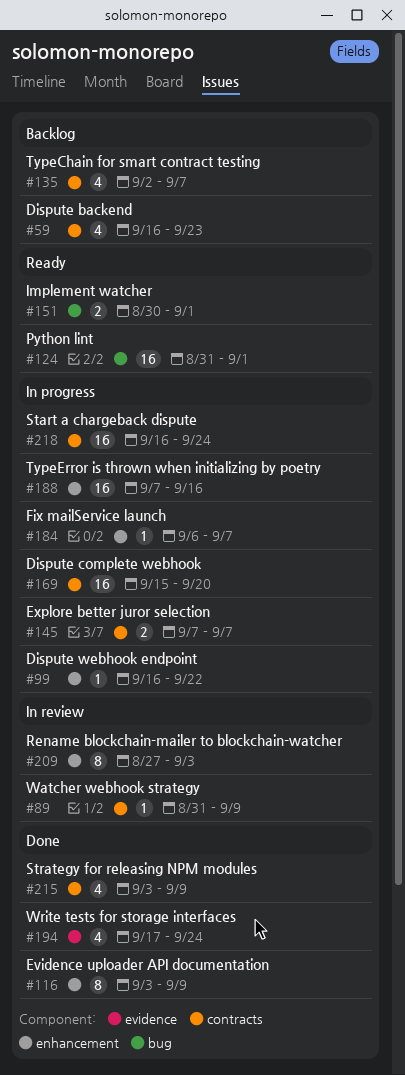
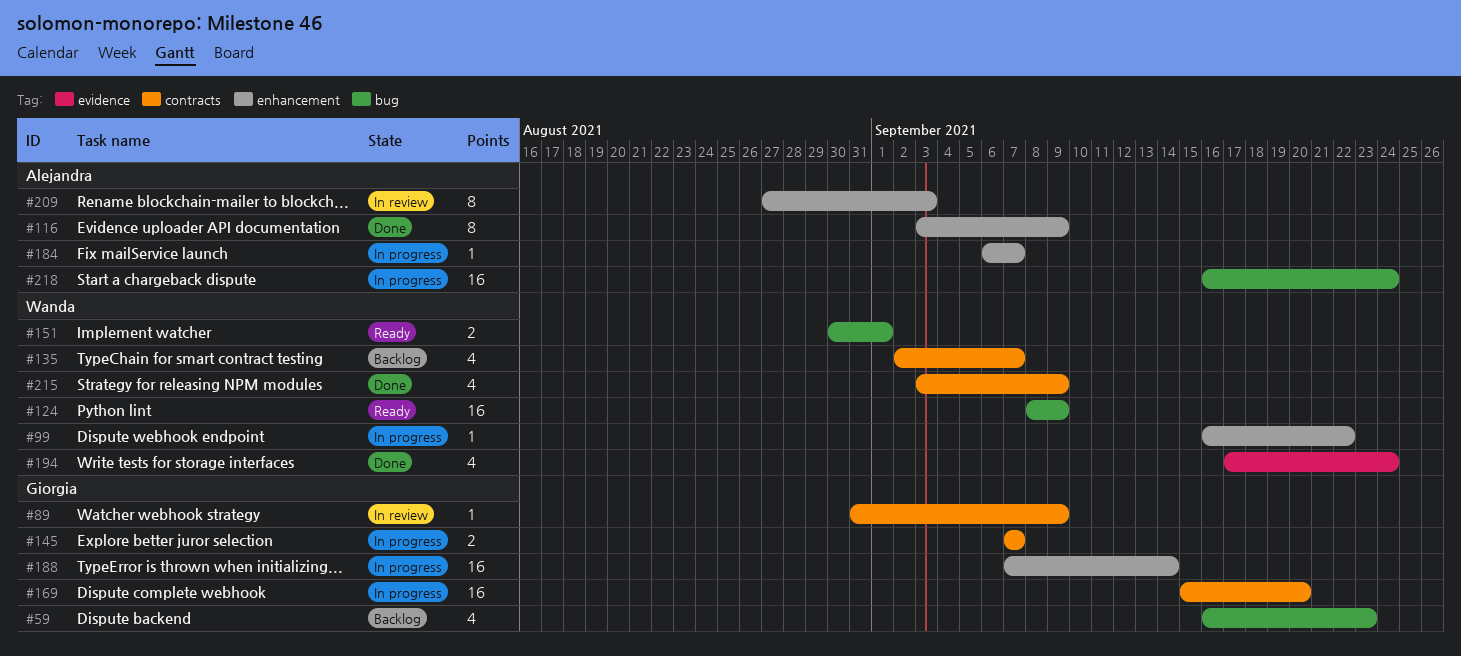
#59, label: contracts -> bug
#124, start: Aug 31 -> Sep 8
#124, due: Sep 1 -> Sep 9
#188, due: Sep 16 -> Sep 14
#218, label: contracts -> bug

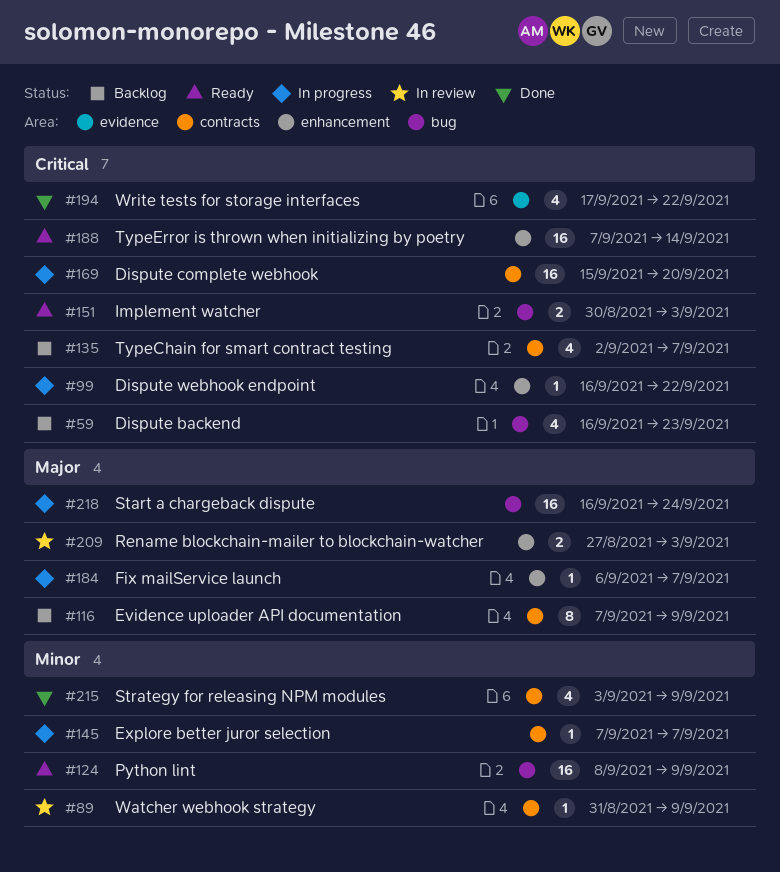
#116, status: Done -> Backlog
#116, label: enhancement -> contracts
#116, start: Sep 3 -> Sep 7
#145, estimate: 2 -> 1
#151, due: Sep 1 -> Sep 3
#188, status: In progress -> Ready
#194, due: Sep 24 -> Sep 22
#209, estimate: 8 -> 2

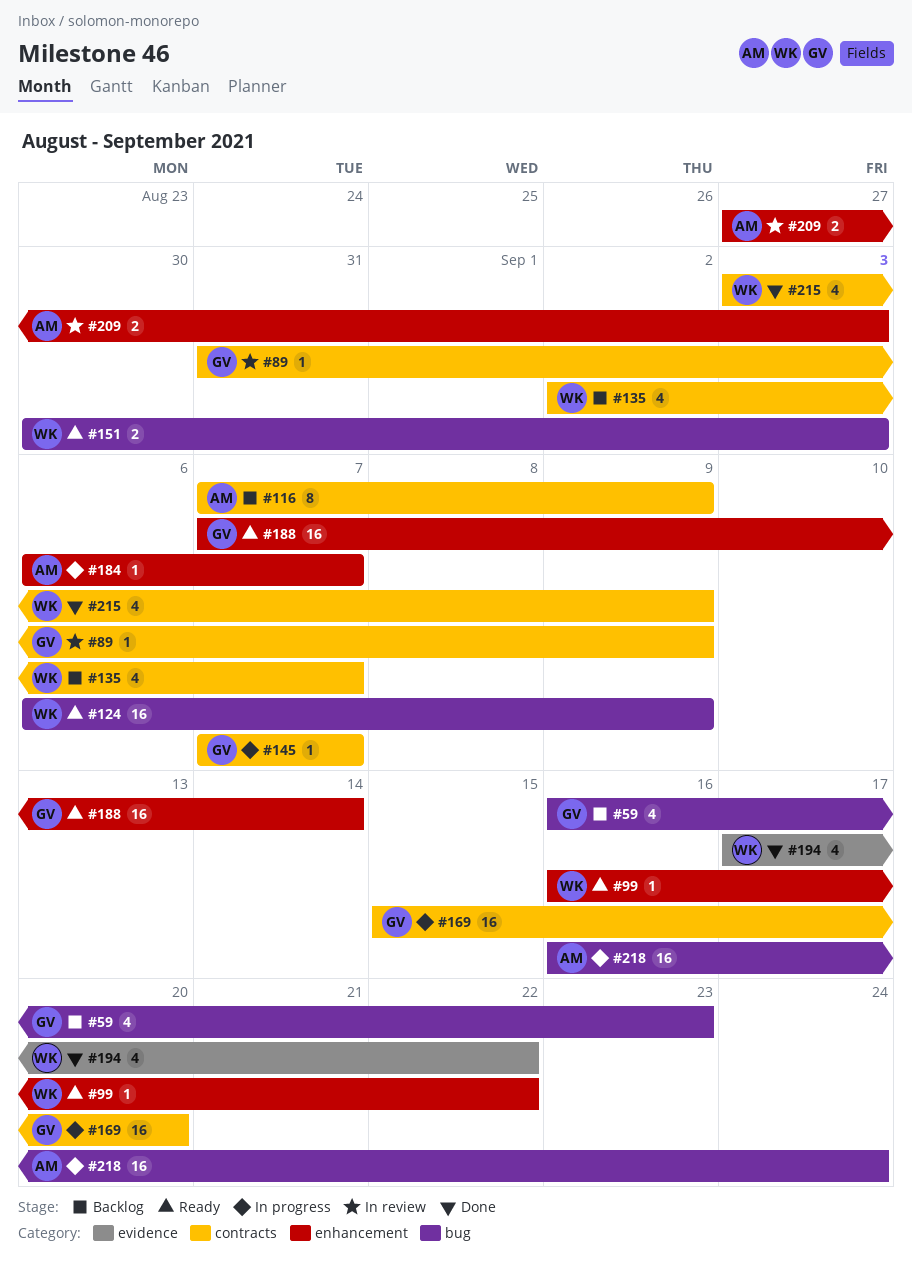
#99, status: In progress -> Ready
#124, start: Sep 8 -> Sep 6

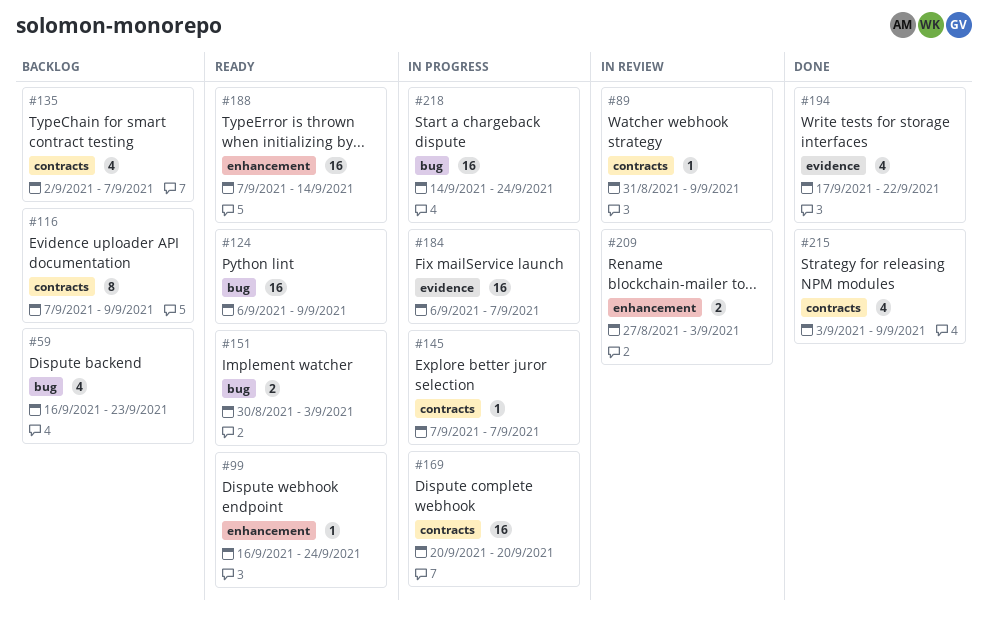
#99, due: Sep 22 -> Sep 24
#169, start: Sep 15 -> Sep 20
#184, label: enhancement -> evidence
#184, estimate: 1 -> 16
#218, start: Sep 16 -> Sep 14

